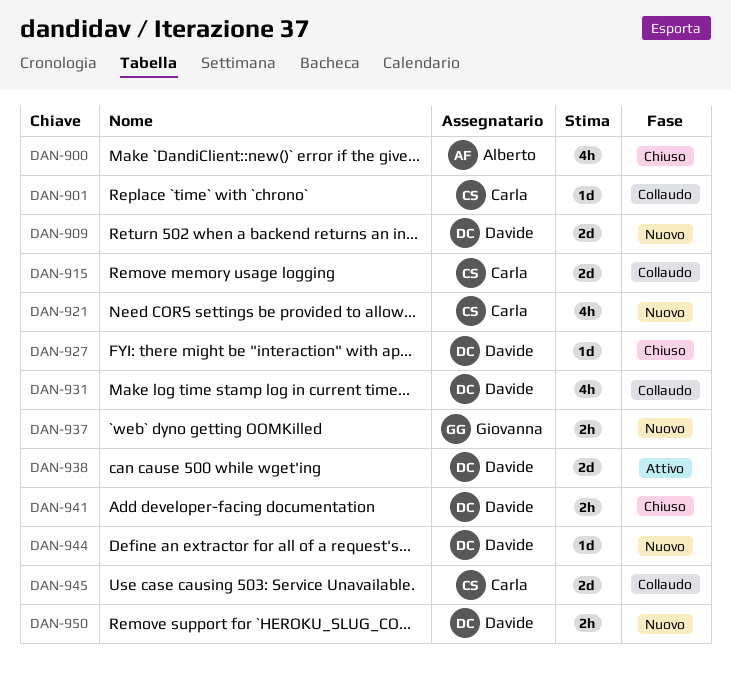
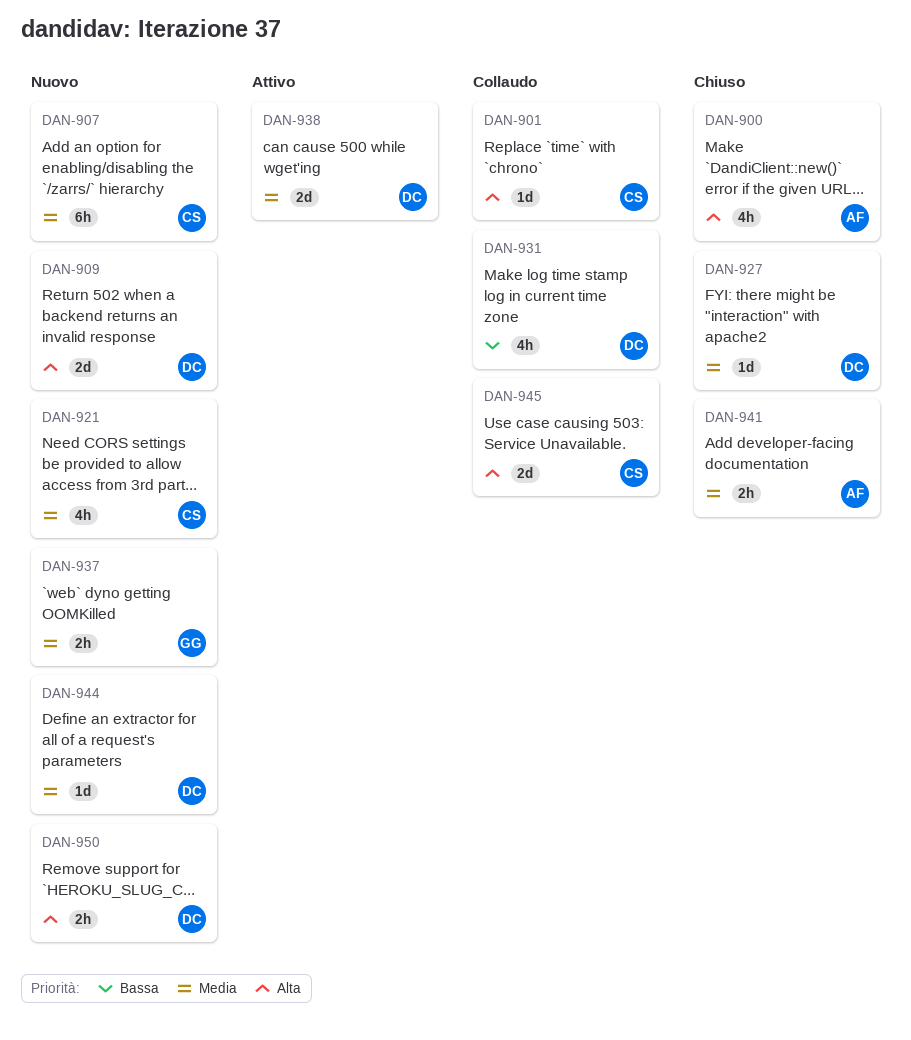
DAN-907: none -> present
DAN-915: present -> none
DAN-941, owner: Davide -> Alberto

